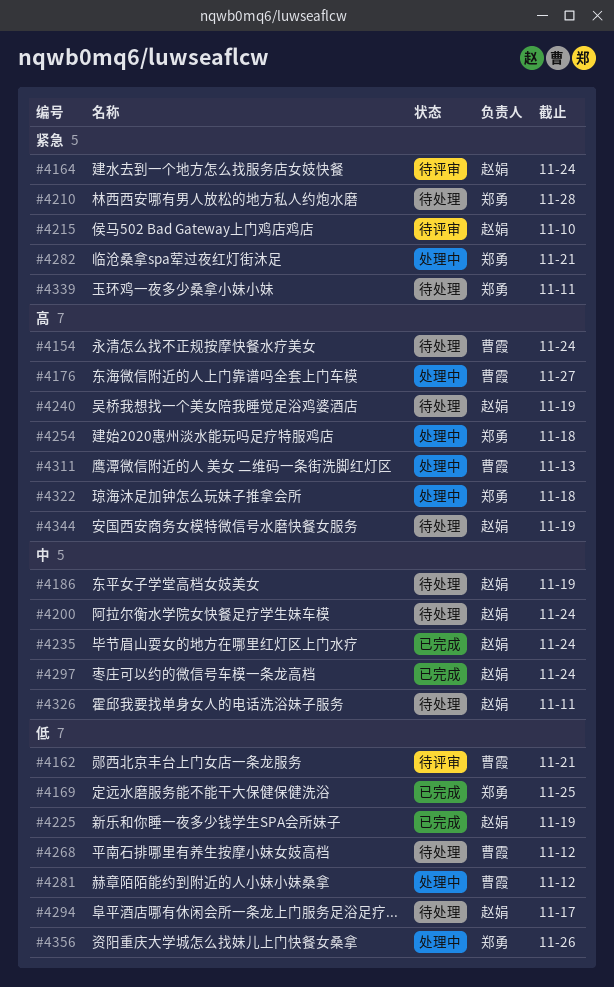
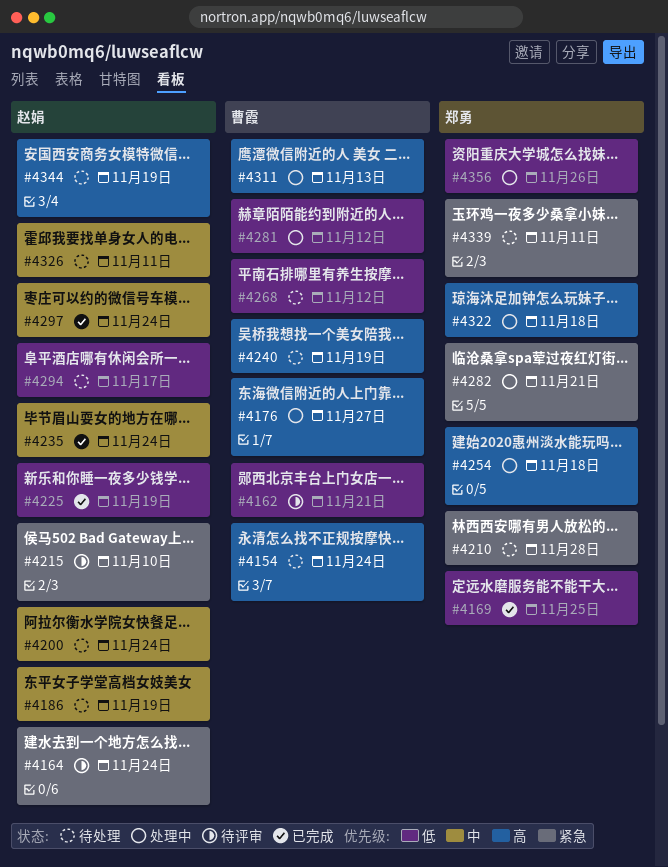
#4240, owner: 赵娟 -> 曹霞

